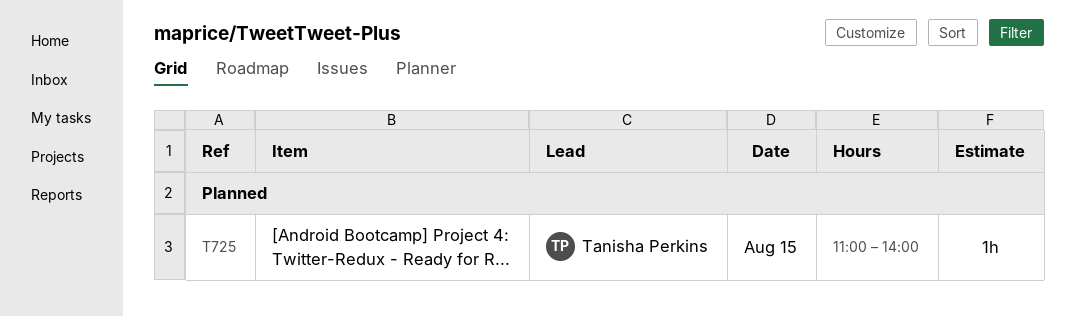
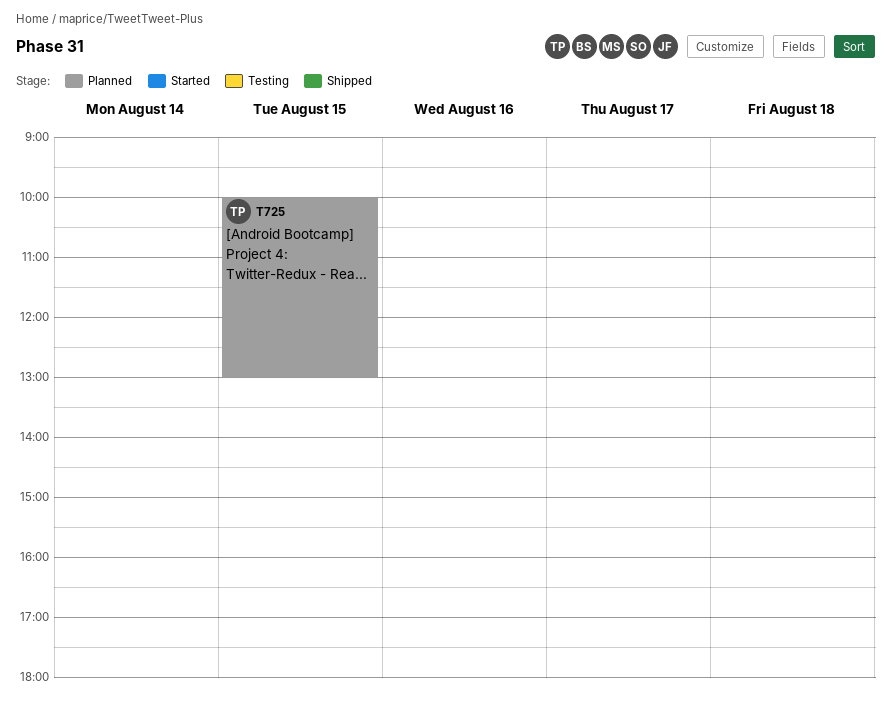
T725, begins: 11:00 -> 10:00
T725, ends: 14:00 -> 13:00

